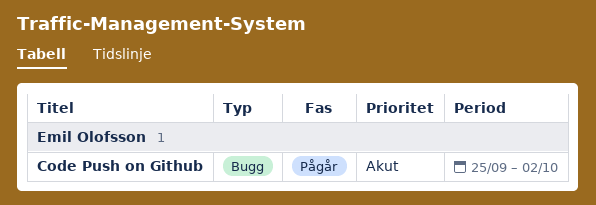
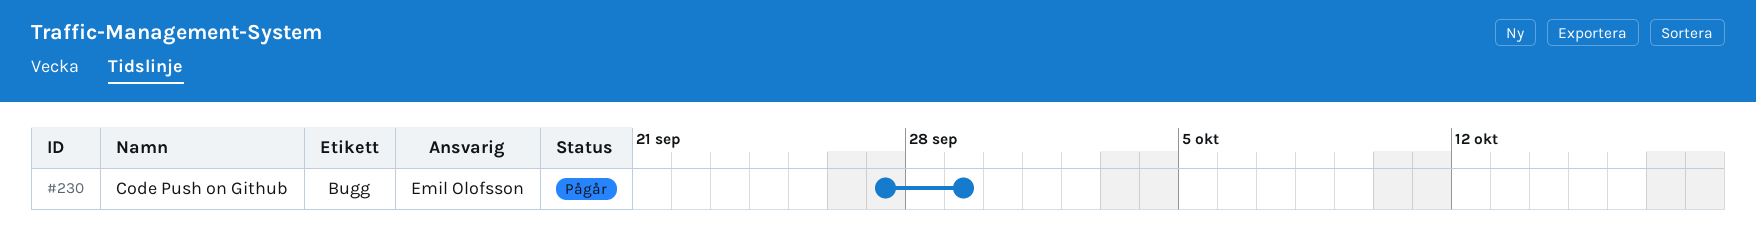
Code Push on Github, start: Sep 25 -> Sep 27
Code Push on Github, due: Oct 2 -> Sep 29

